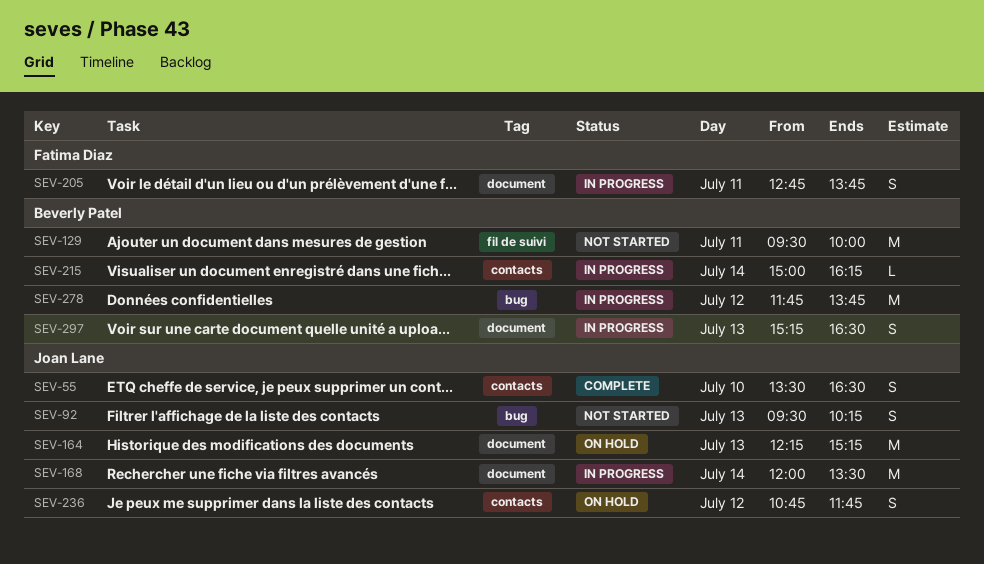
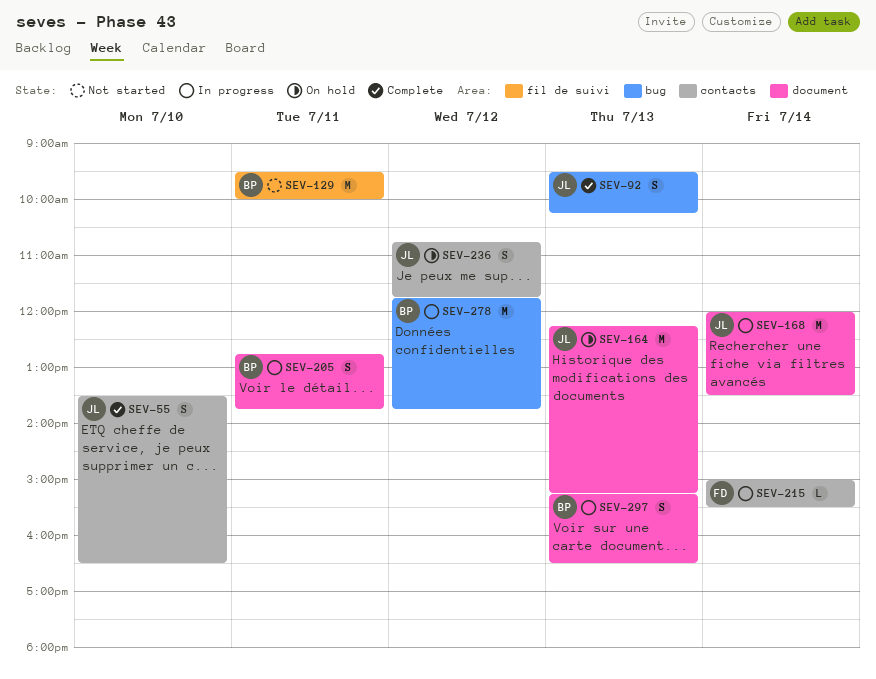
SEV-92, status: Not started -> Complete
SEV-205, owner: Fatima Diaz -> Beverly Patel
SEV-215, owner: Beverly Patel -> Fatima Diaz
SEV-215, ends: 16:15 -> 15:30

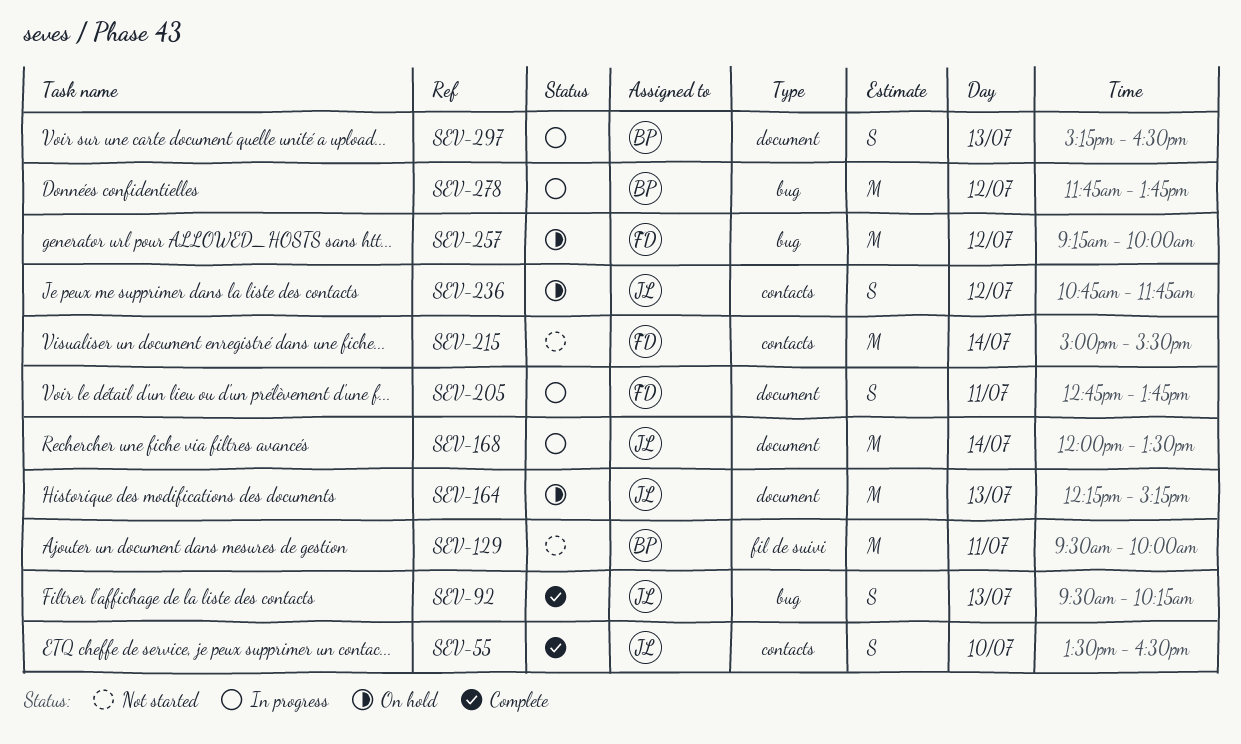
SEV-205, owner: BP -> FD
SEV-215, status: In progress -> Not started
SEV-215, estimate: L -> M
SEV-257: none -> present

